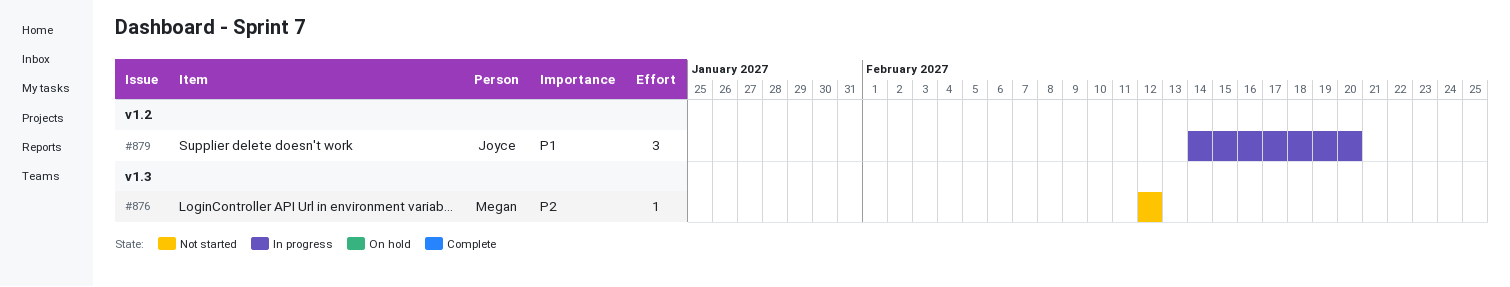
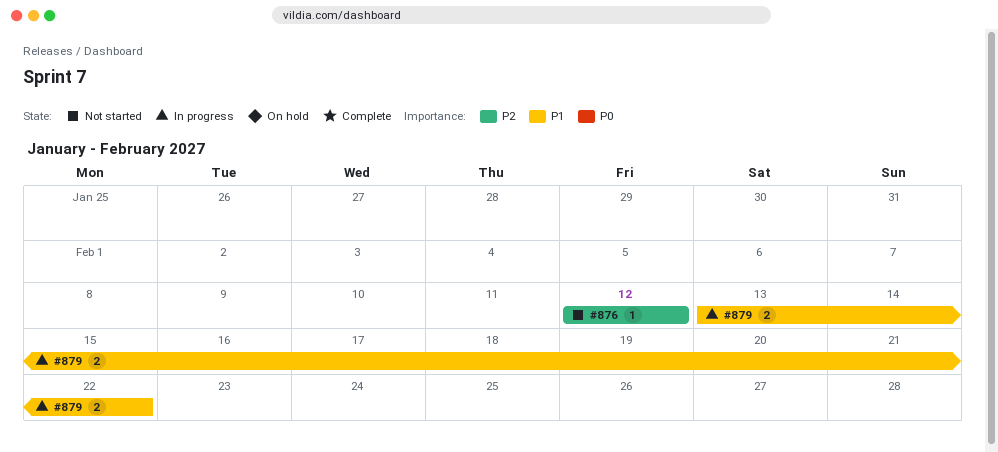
#879, estimate: 3 -> 2
#879, start: Feb 14 -> Feb 13
#879, due: Feb 20 -> Feb 22

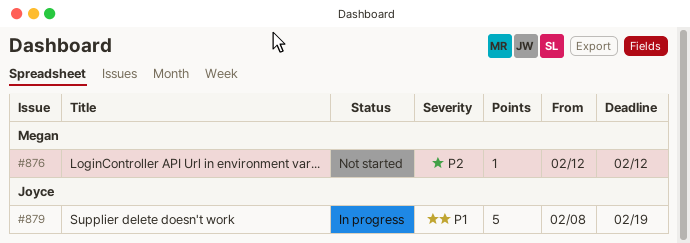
#879, estimate: 2 -> 5
#879, start: Feb 13 -> Feb 8
#879, due: Feb 22 -> Feb 19

